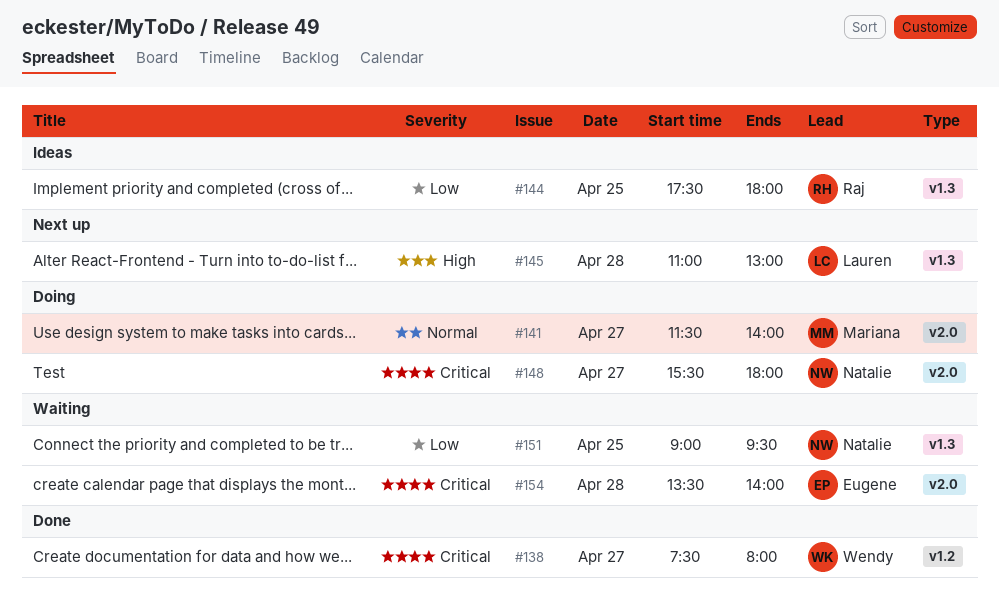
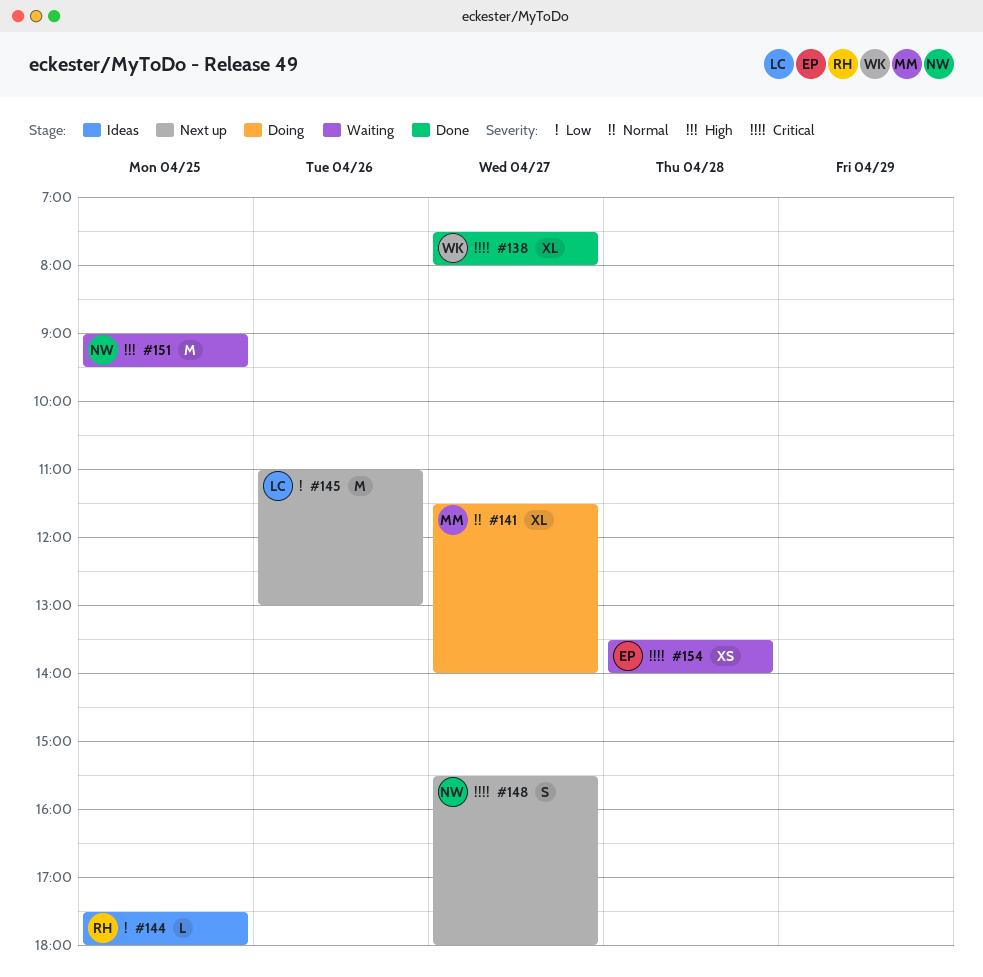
#145, priority: High -> Low
#145, day: Apr 28 -> Apr 26
#148, status: Doing -> Next up
#151, priority: Low -> High

